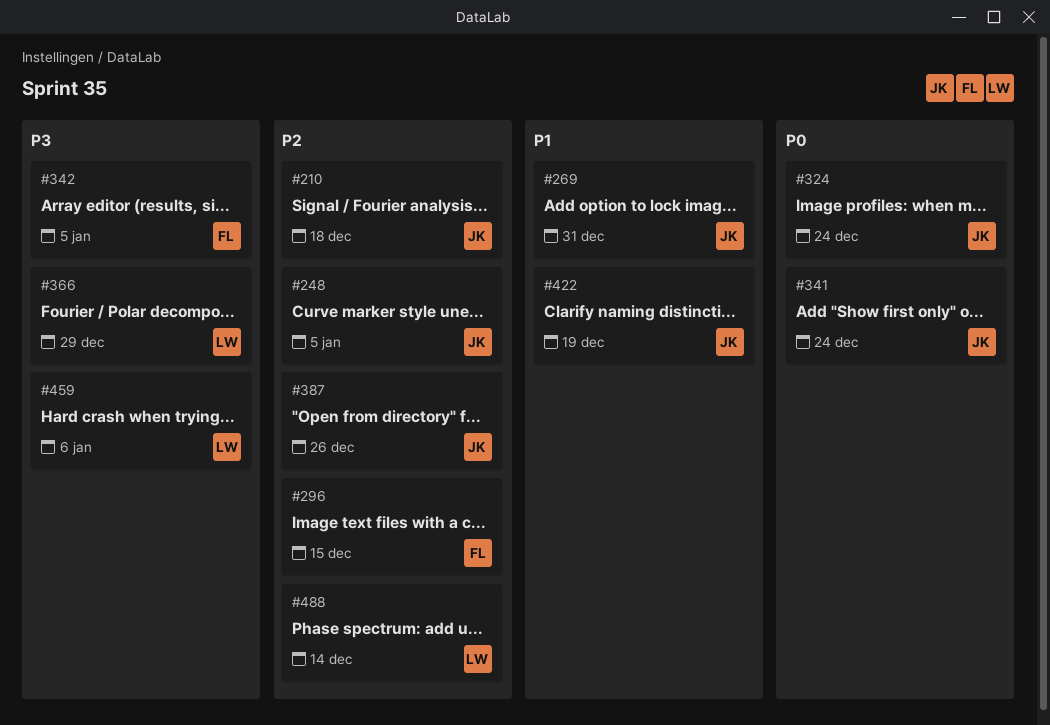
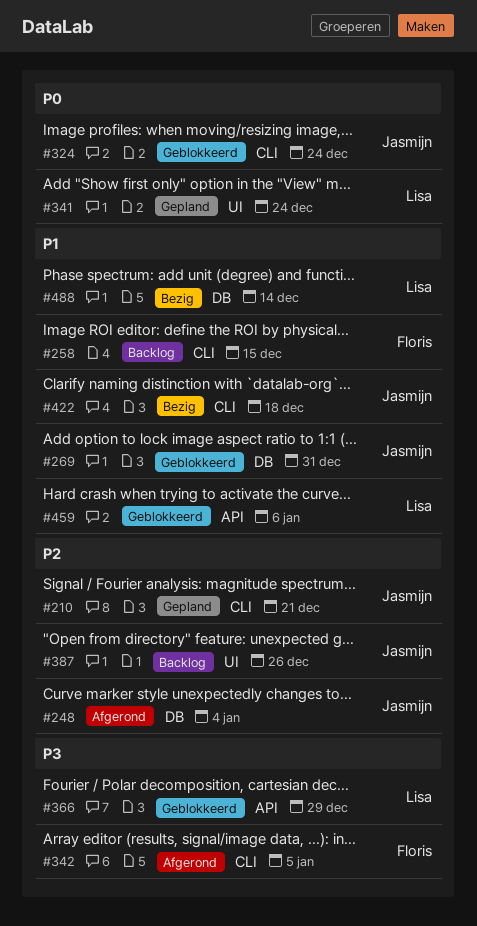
#210, due: Dec 18 -> Dec 21
#248, due: Jan 5 -> Jan 4
#258: none -> present
#296: present -> none
#341, owner: Jasmijn -> Lisa
#422, due: Dec 19 -> Dec 18
#459, priority: P3 -> P1
#488, priority: P2 -> P1

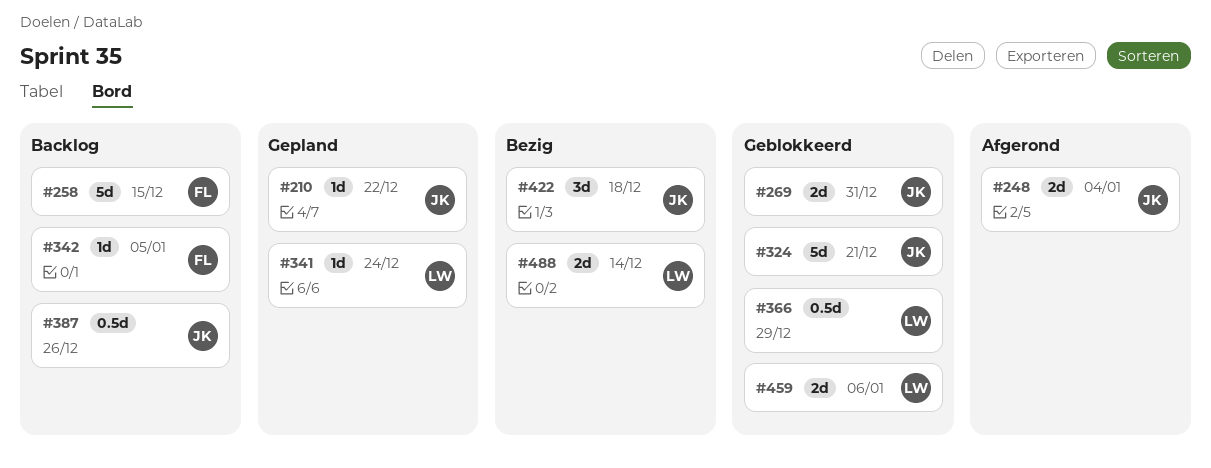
#210, due: Dec 21 -> Dec 22
#324, due: Dec 24 -> Dec 21
#342, status: Afgerond -> Backlog

